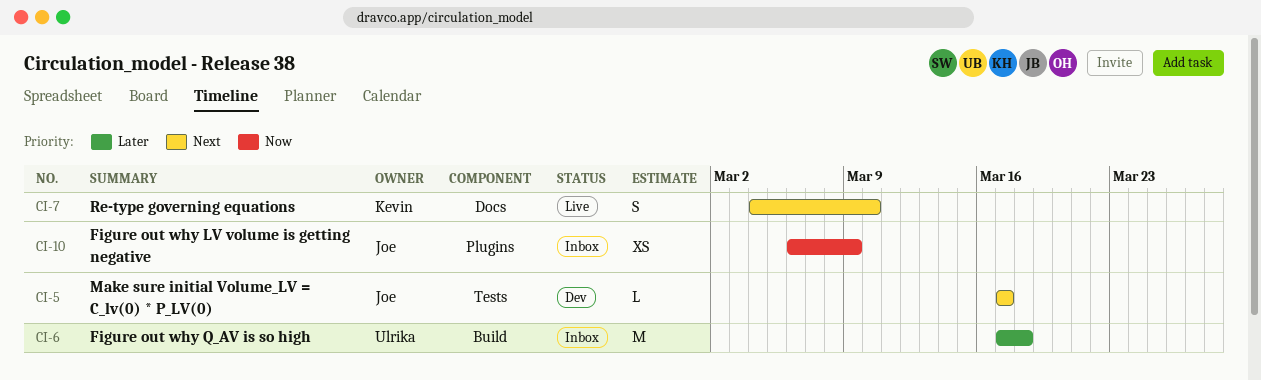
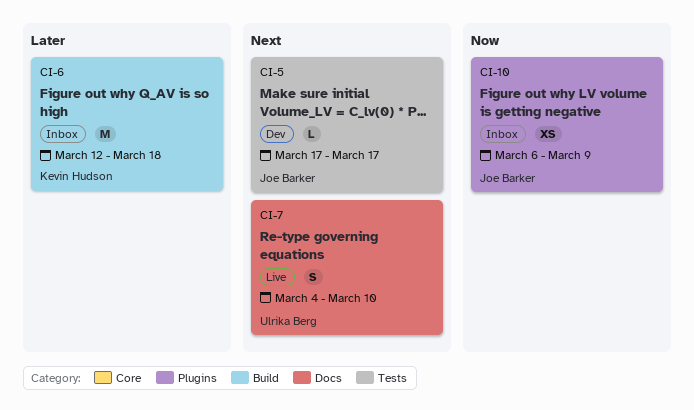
CI-6, owner: Ulrika Berg -> Kevin Hudson
CI-6, start: Mar 17 -> Mar 12
CI-7, owner: Kevin Hudson -> Ulrika Berg

